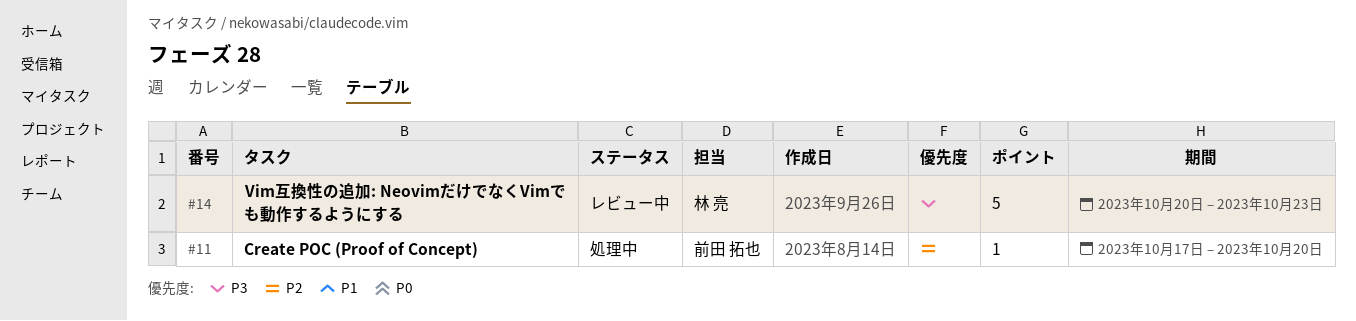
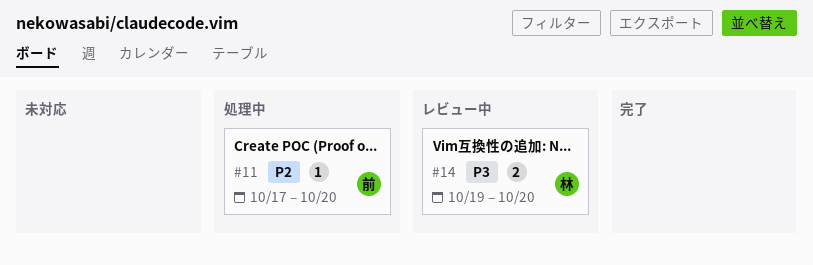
#14, estimate: 5 -> 2
#14, start: Oct 20 -> Oct 19
#14, due: Oct 23 -> Oct 20

